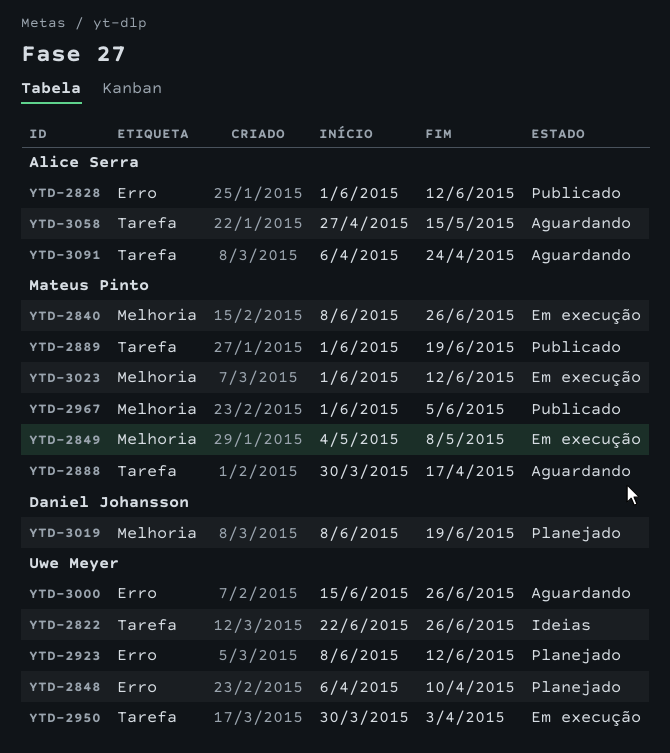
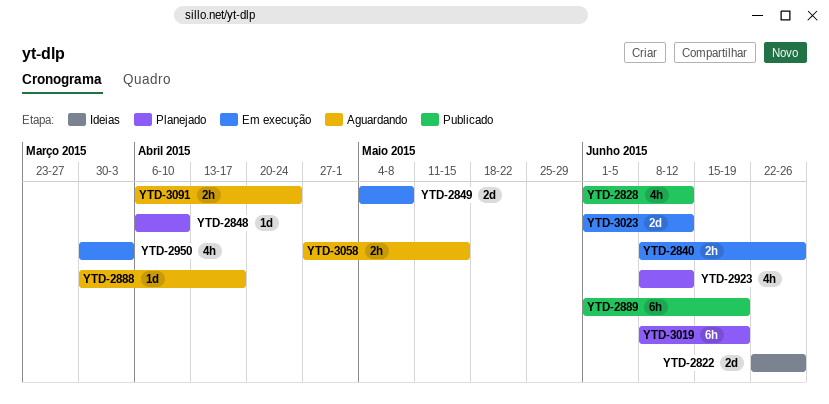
YTD-2967: present -> none
YTD-3000: present -> none

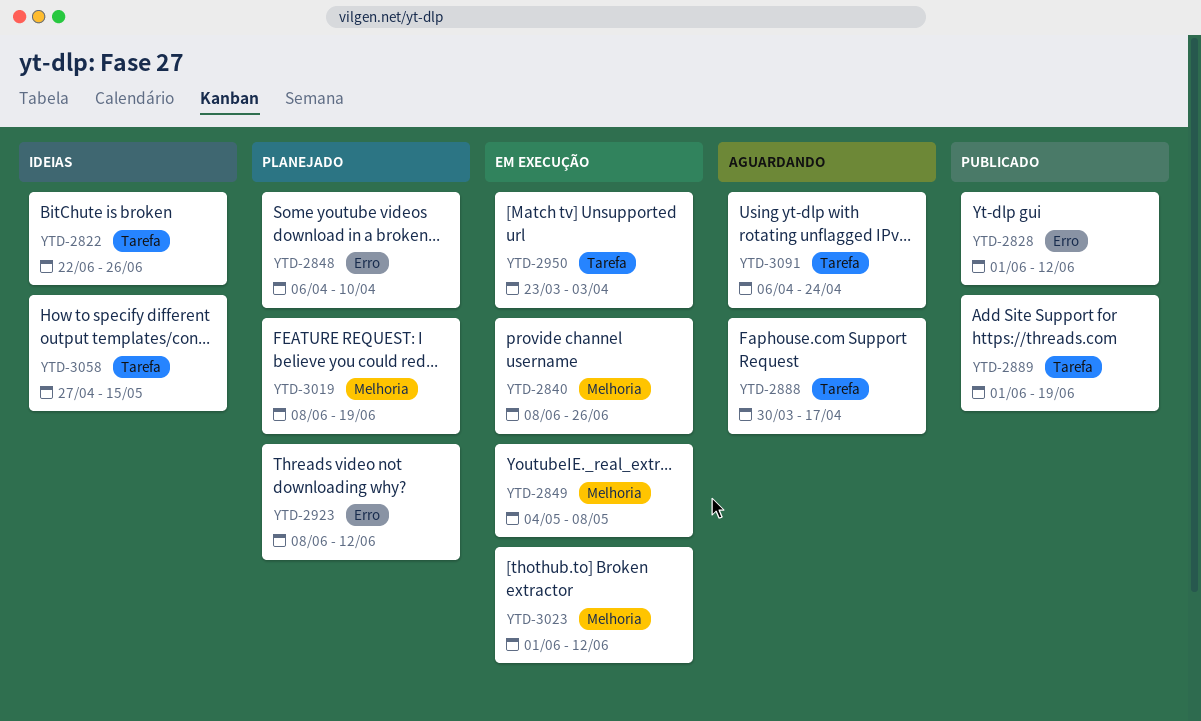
YTD-2950, start: Mar 30 -> Mar 23
YTD-3058, status: Aguardando -> Ideias

